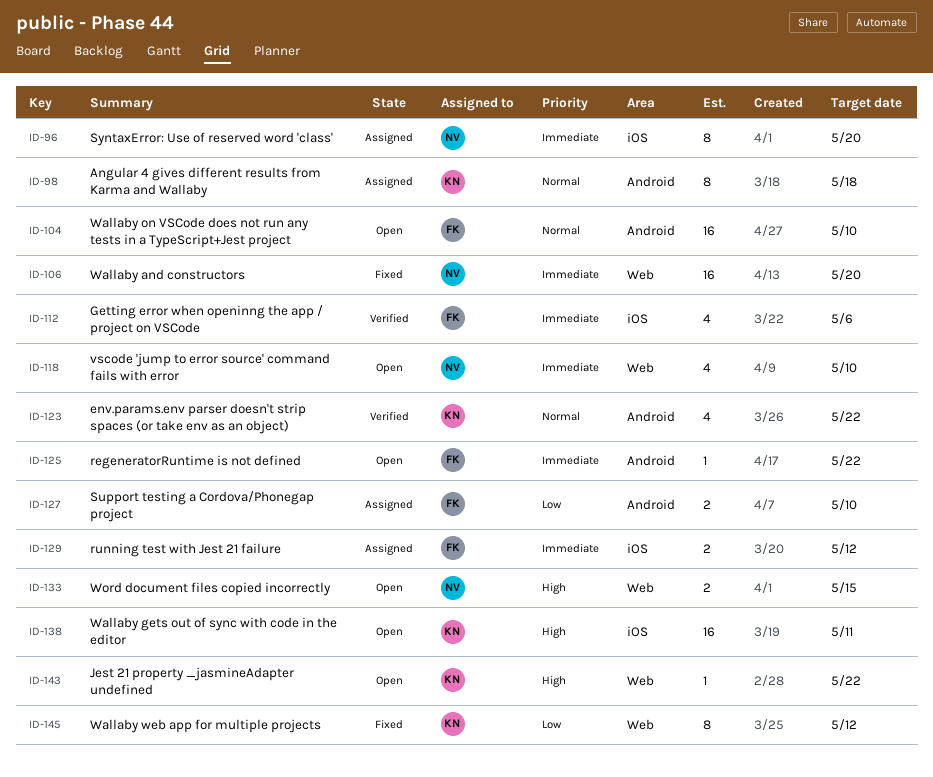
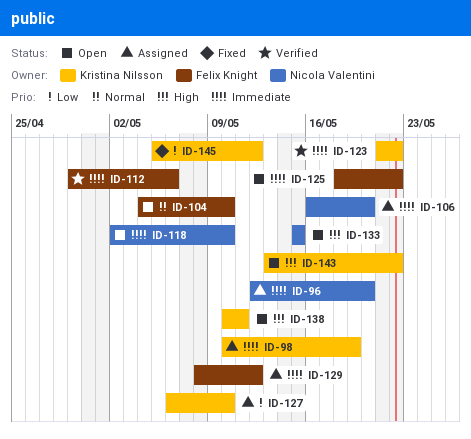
ID-98, priority: Normal -> Immediate
ID-98, due: May 18 -> May 19
ID-106, status: Fixed -> Assigned
ID-123, priority: Normal -> Immediate
ID-127, owner: Felix Knight -> Kristina Nilsson

